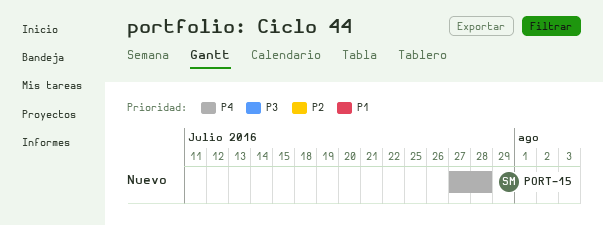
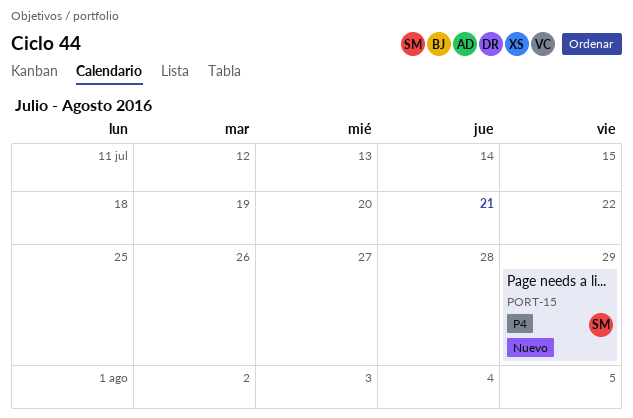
PORT-15, due: Jul 28 -> Jul 29

